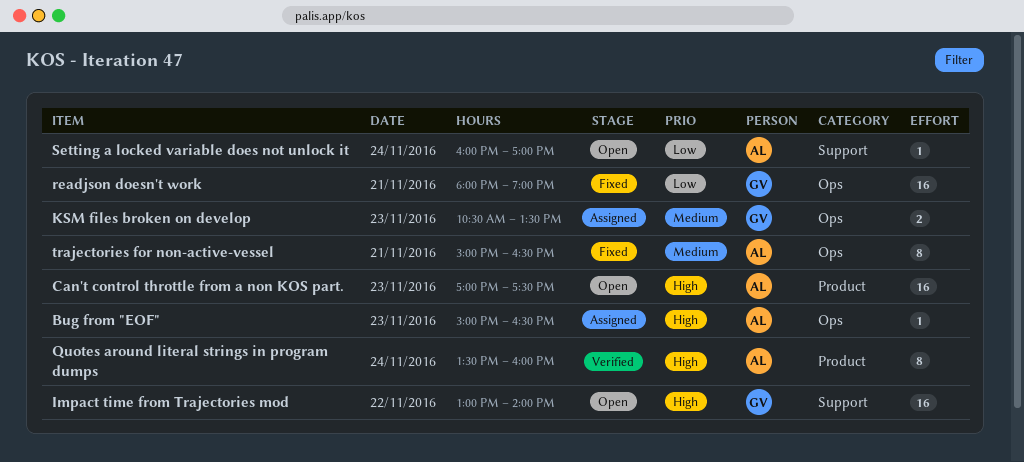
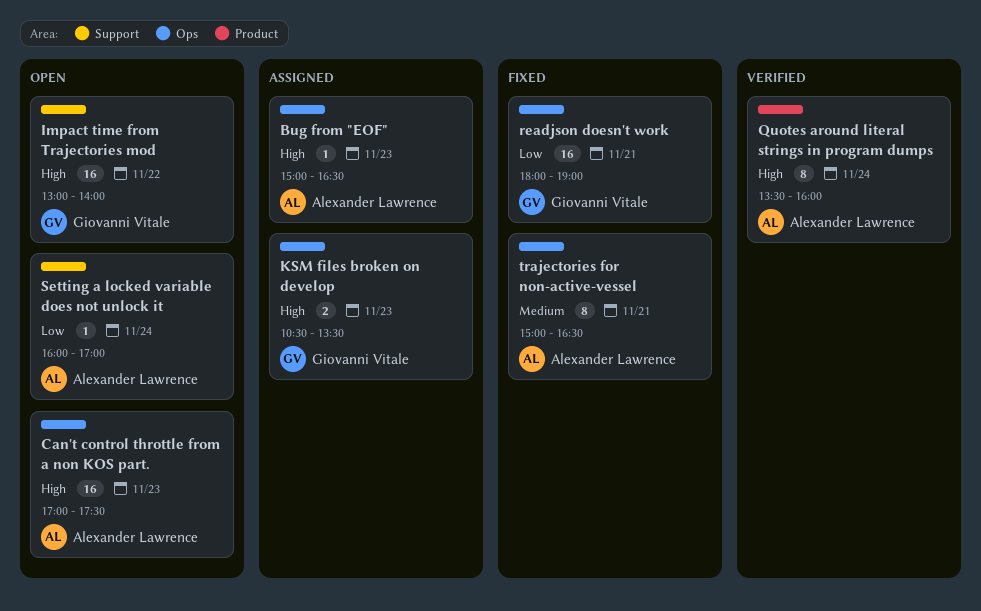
Can't control throttle from a non KOS part., label: Product -> Ops
KSM files broken on develop, priority: Medium -> High

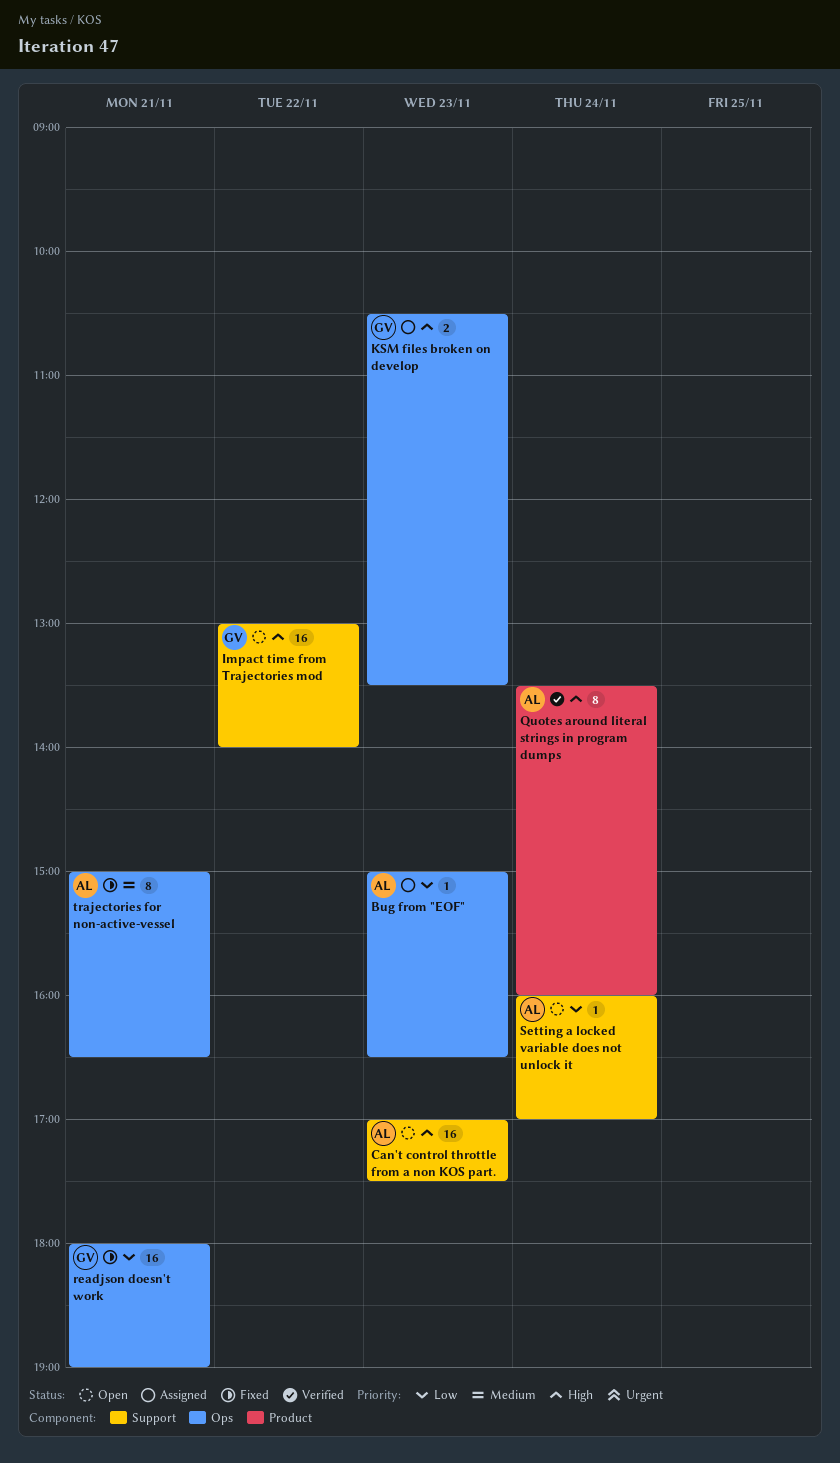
Bug from "EOF", priority: High -> Low
Can't control throttle from a non KOS part., label: Ops -> Support

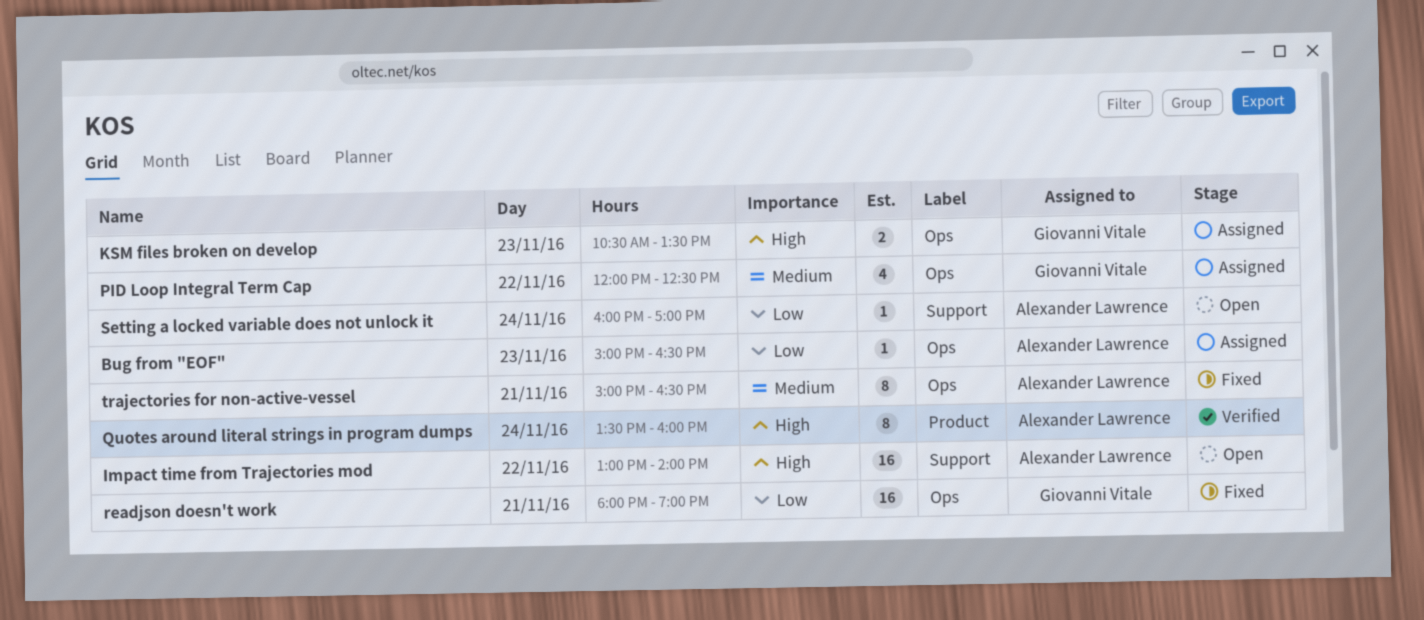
Can't control throttle from a non KOS part.: present -> none
Impact time from Trajectories mod, owner: Giovanni Vitale -> Alexander Lawrence
PID Loop Integral Term Cap: none -> present

